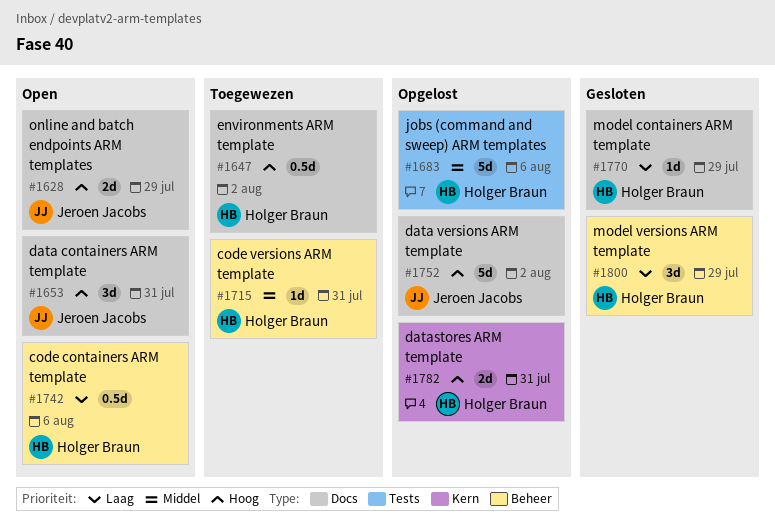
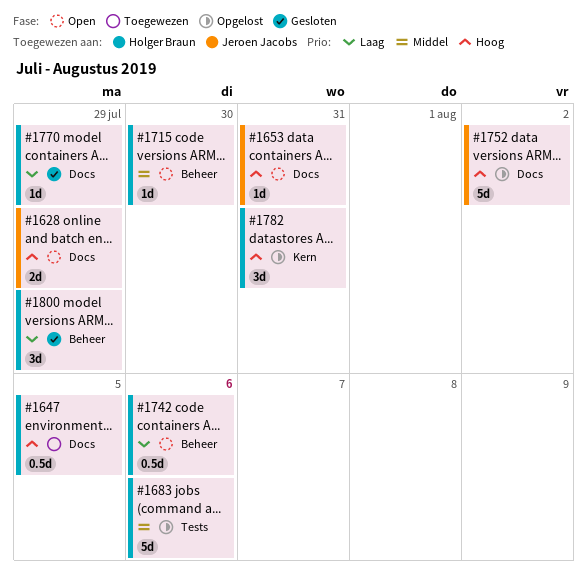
#1647, due: Aug 2 -> Aug 5
#1653, estimate: 3d -> 1d
#1715, status: Toegewezen -> Open
#1715, due: Jul 31 -> Jul 30
#1782, estimate: 2d -> 3d

